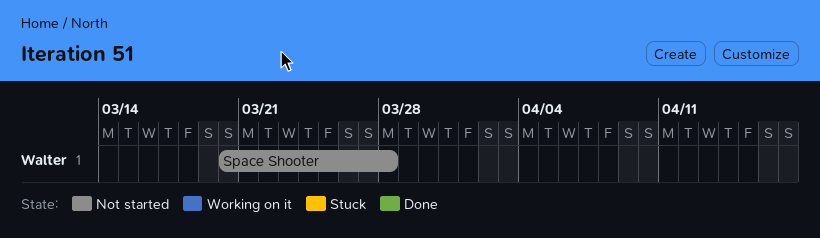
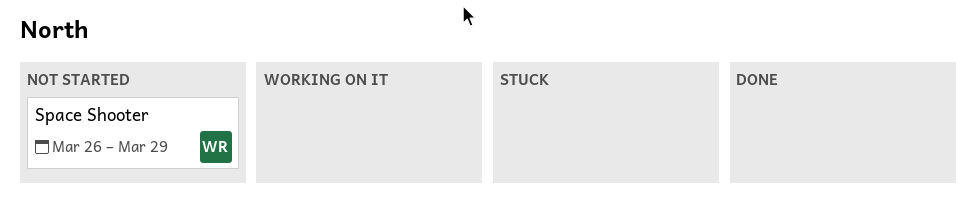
Space Shooter, start: Mar 20 -> Mar 26
Space Shooter, due: Mar 28 -> Mar 29

